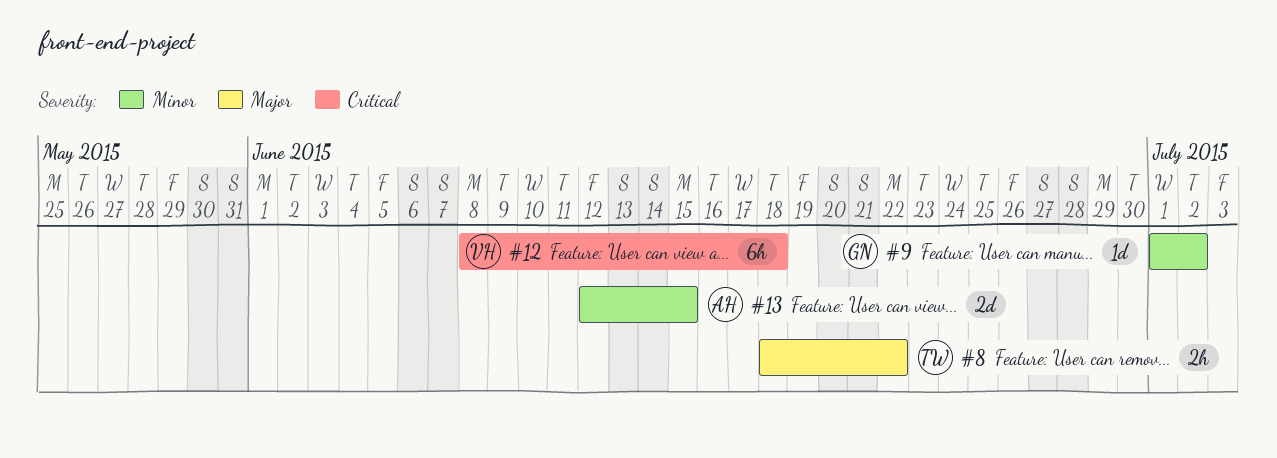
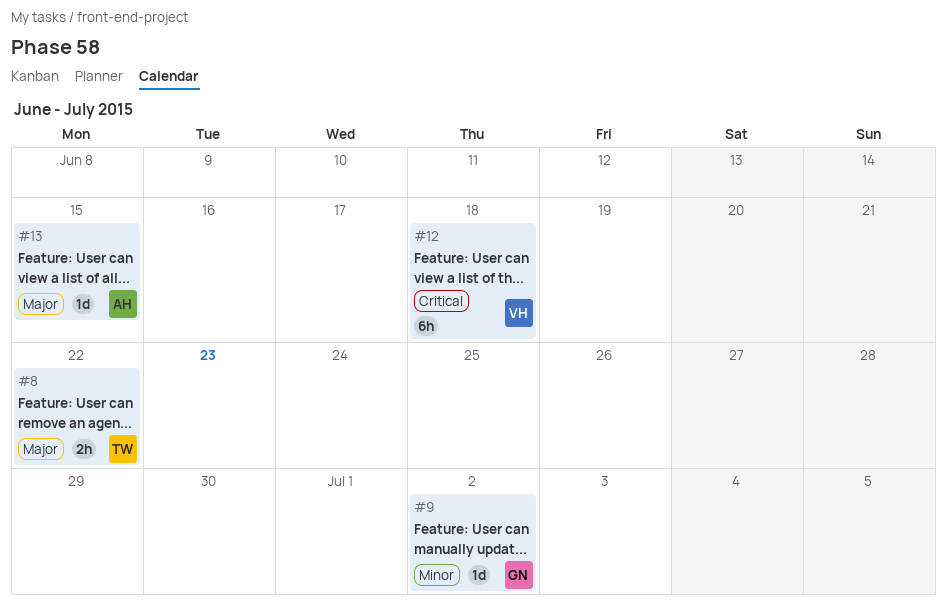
#13, priority: Minor -> Major
#13, estimate: 2d -> 1d

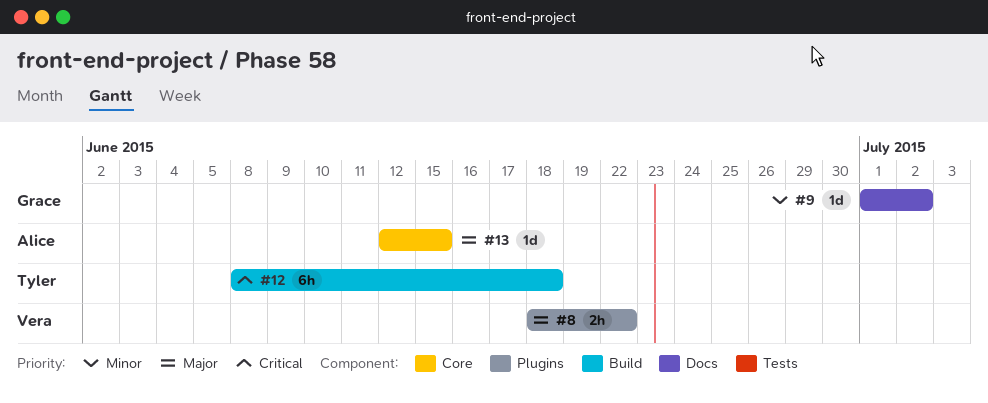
#8, owner: Tyler -> Vera
#12, owner: Vera -> Tyler

